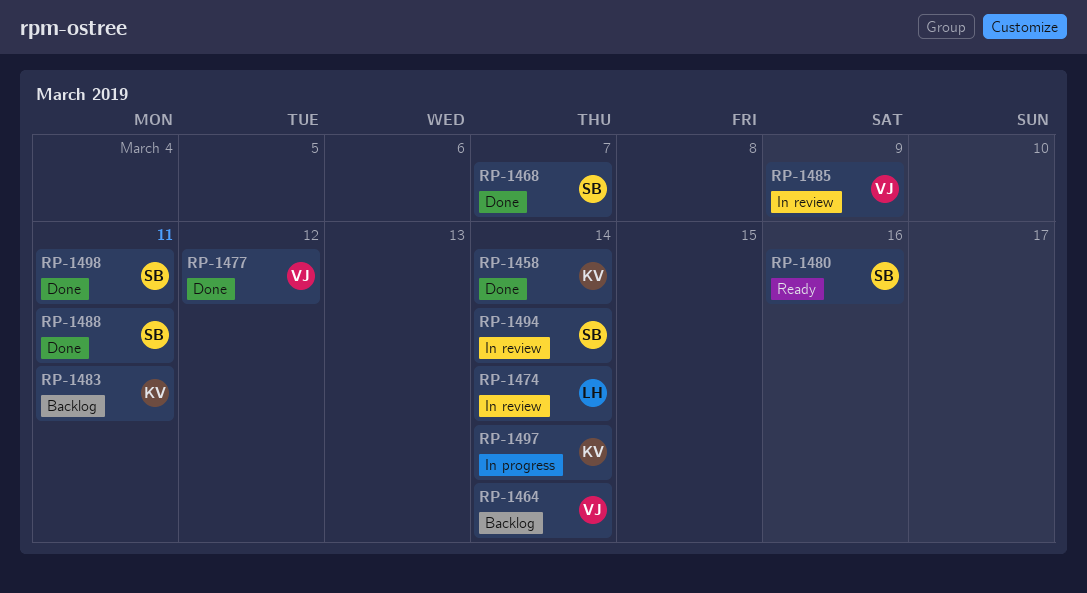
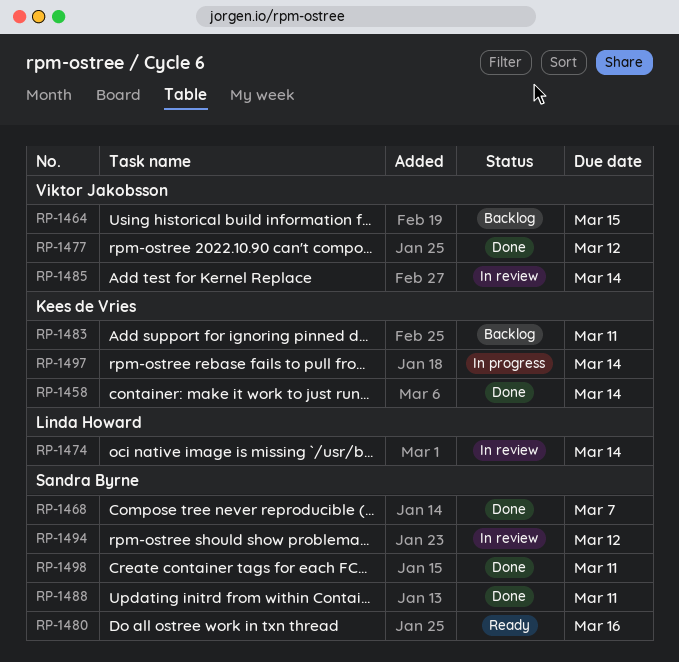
RP-1464, due: Mar 14 -> Mar 15
RP-1485, due: Mar 9 -> Mar 14
RP-1494, due: Mar 14 -> Mar 12

